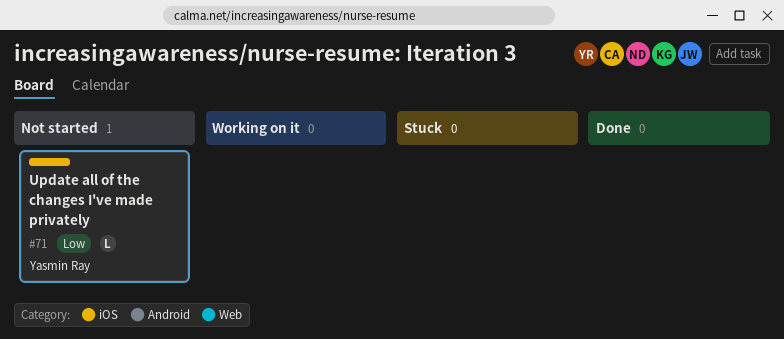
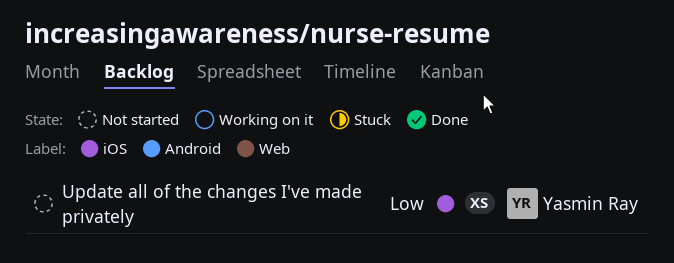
Update all of the changes I've made privately, estimate: L -> XS

